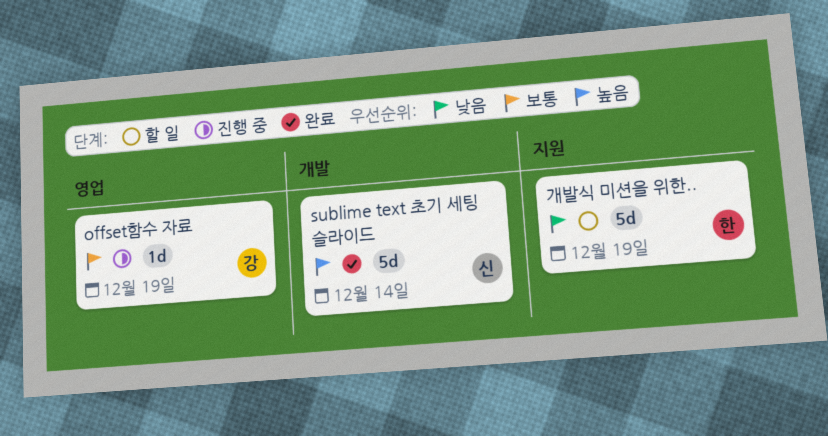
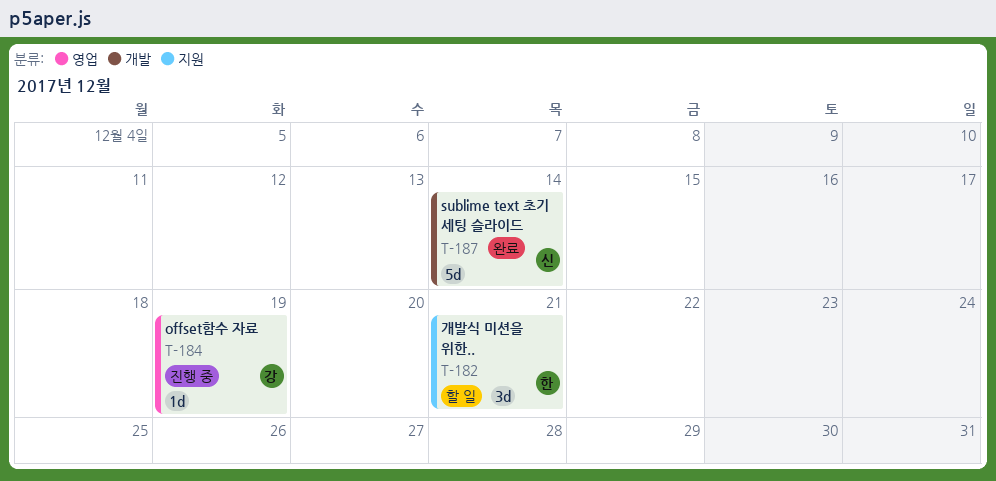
개발식 미션을 위한.., estimate: 5d -> 3d
개발식 미션을 위한.., due: Dec 19 -> Dec 21

